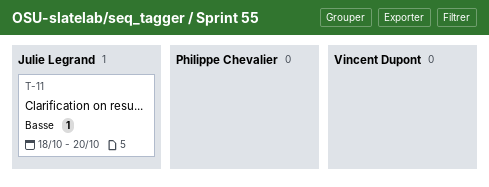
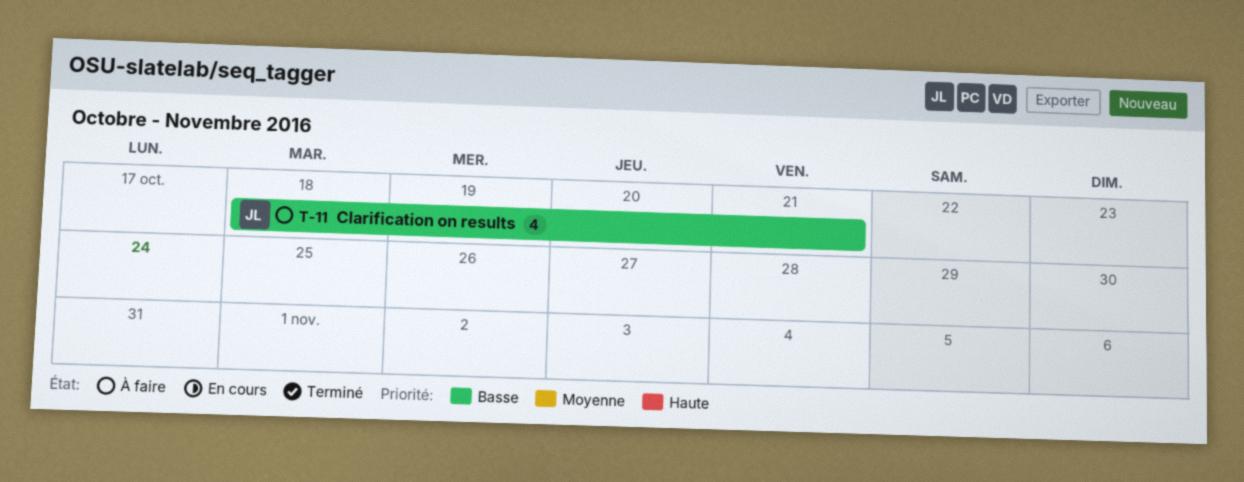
T-11, estimate: 1 -> 4
T-11, due: Oct 20 -> Oct 21

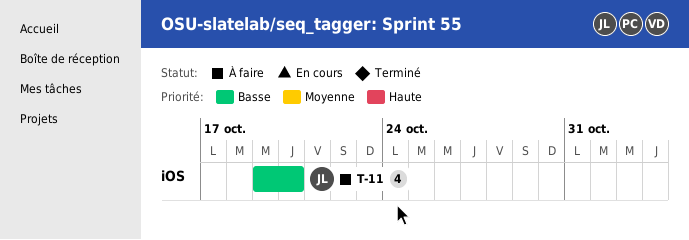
T-11, start: Oct 18 -> Oct 19
T-11, due: Oct 21 -> Oct 20

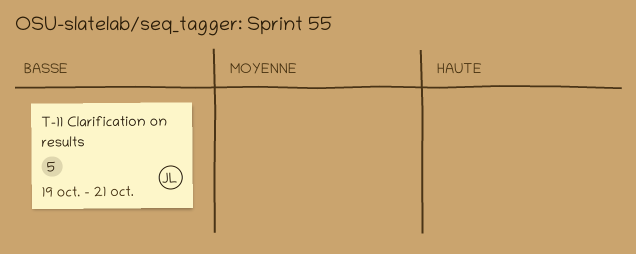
T-11, estimate: 4 -> 5
T-11, due: Oct 20 -> Oct 21

